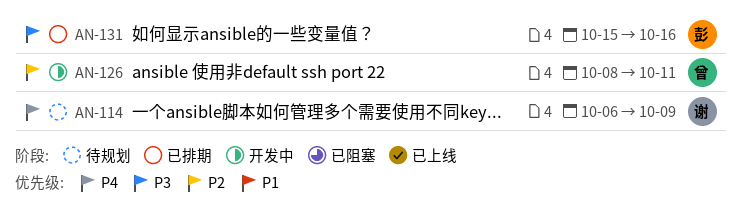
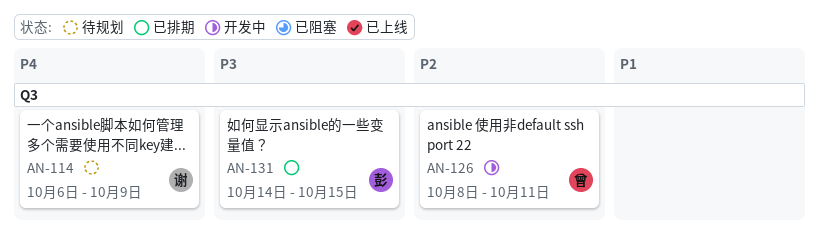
AN-131, start: Oct 15 -> Oct 14
AN-131, due: Oct 16 -> Oct 15

